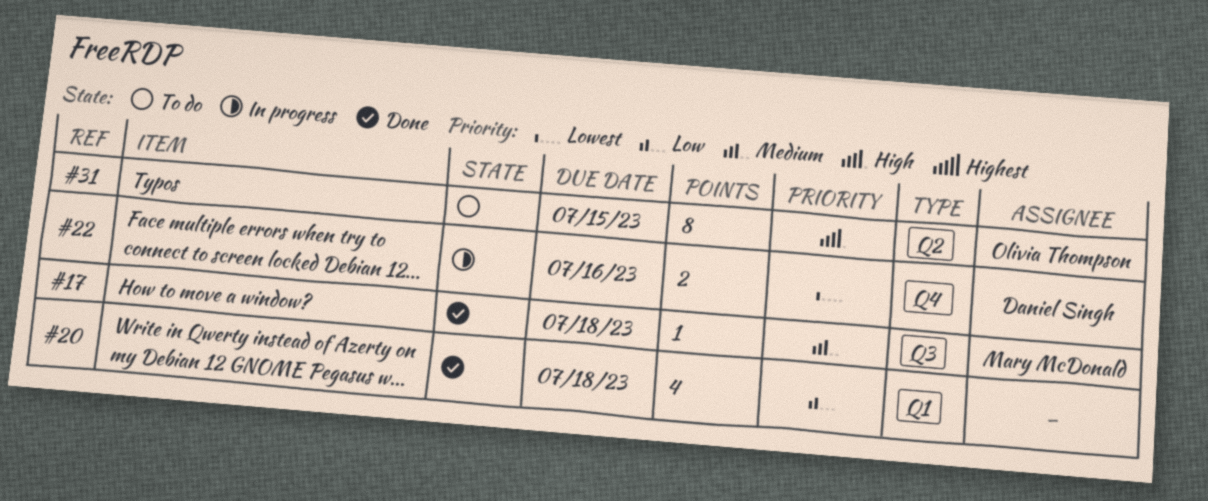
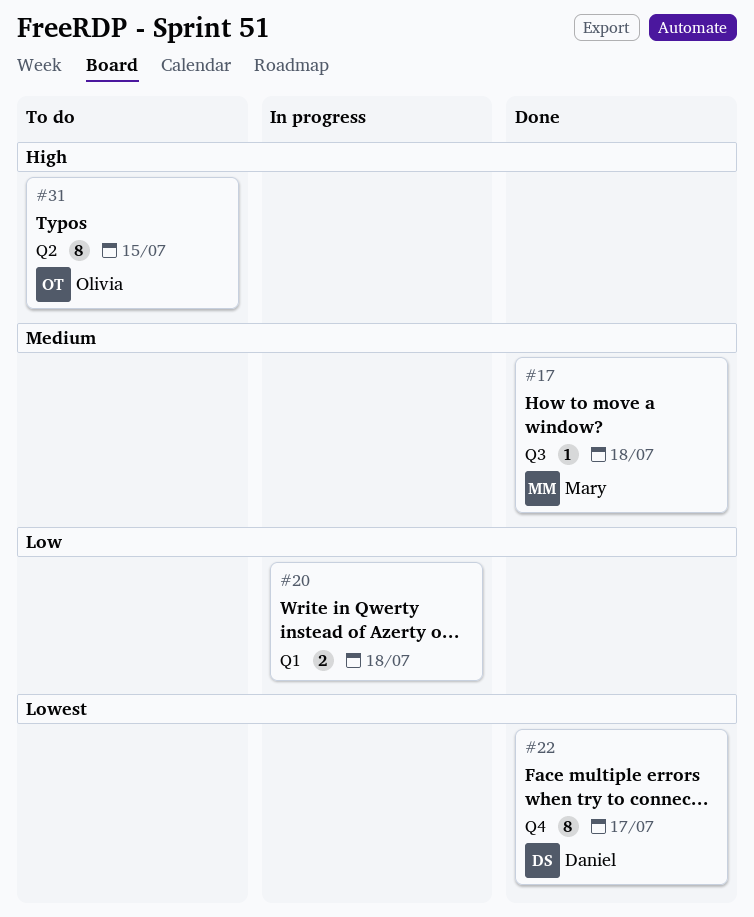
#20, status: Done -> In progress
#20, estimate: 4 -> 2
#22, status: In progress -> Done
#22, estimate: 2 -> 8
#22, due: Jul 16 -> Jul 17

